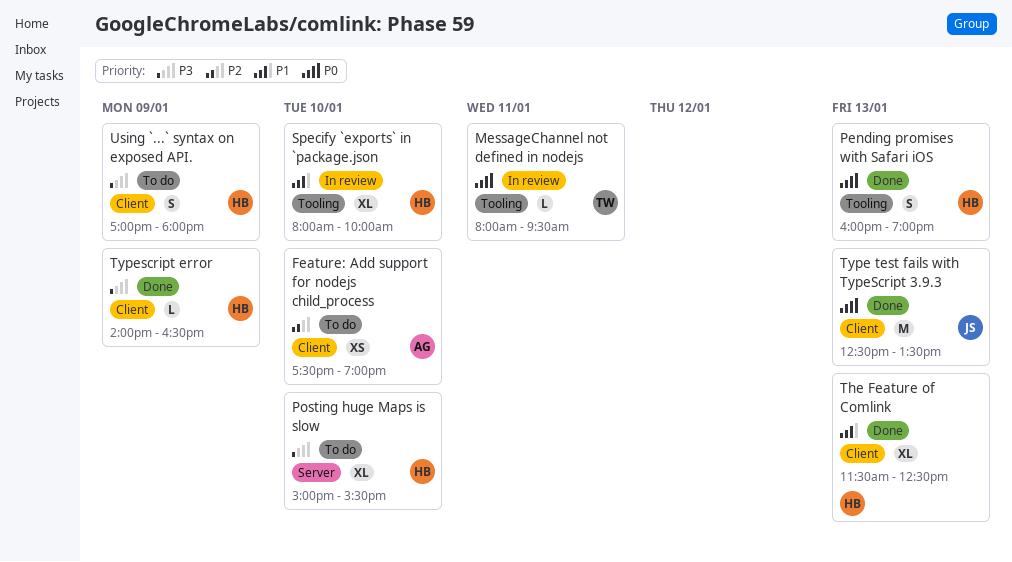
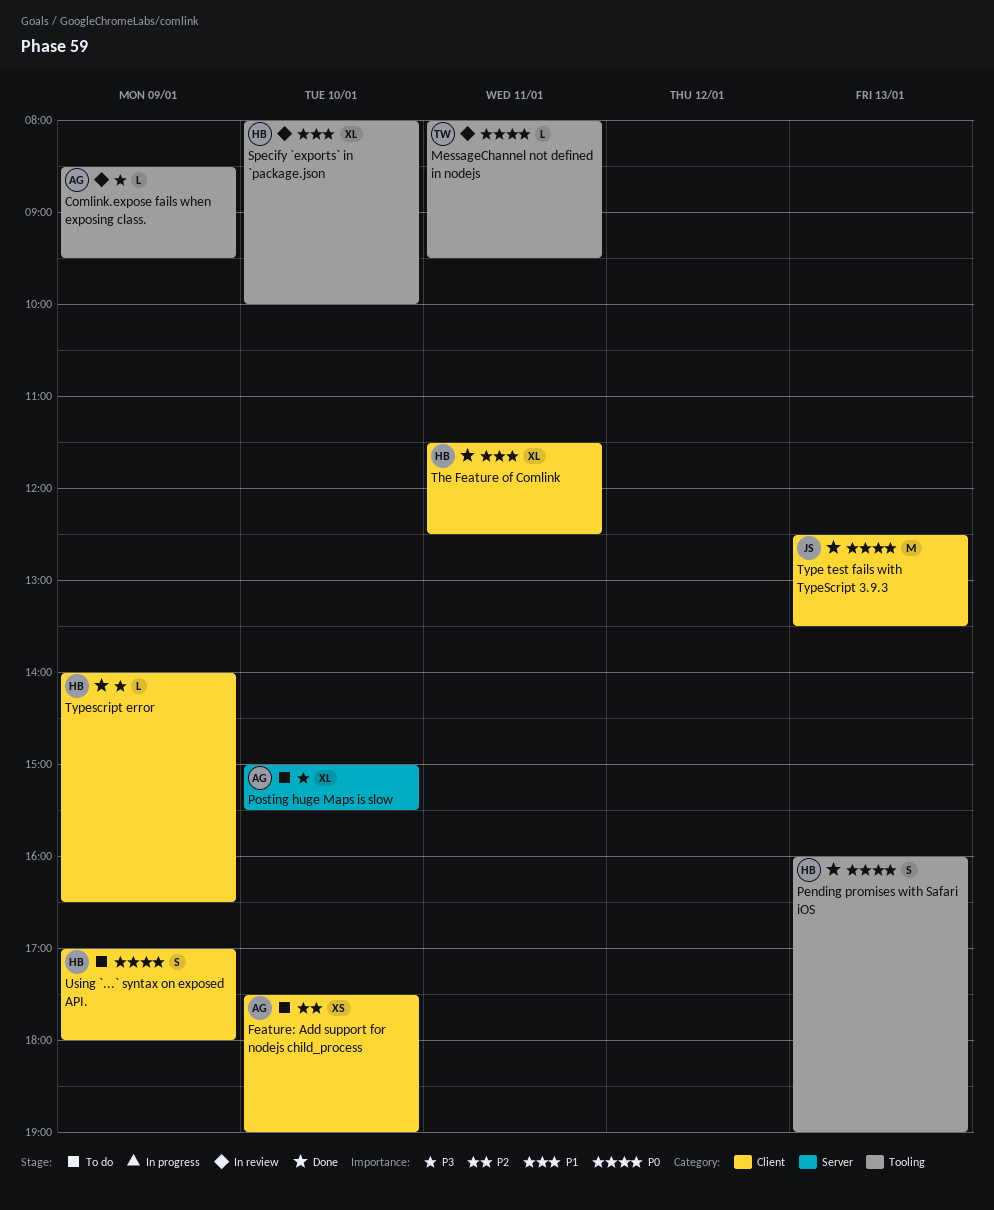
Comlink.expose fails when exposing class.: none -> present
Posting huge Maps is slow, owner: HB -> AG
The Feature of Comlink, day: Jan 13 -> Jan 11
Using `...` syntax on exposed API., priority: P3 -> P0

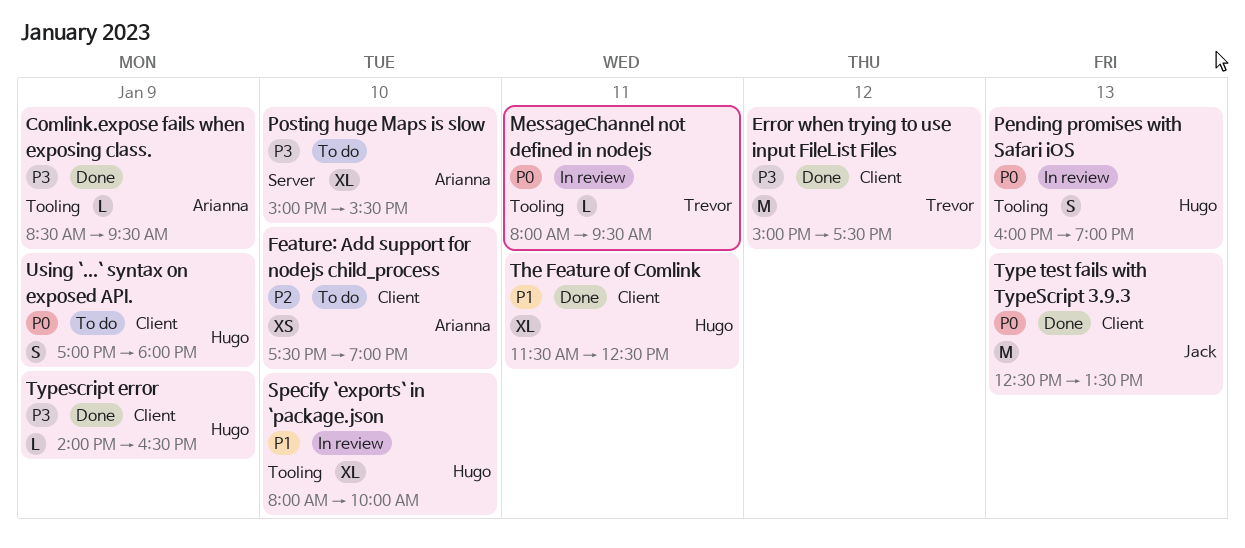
Comlink.expose fails when exposing class., status: In review -> Done
Error when trying to use input FileList Files: none -> present
Pending promises with Safari iOS, status: Done -> In review

